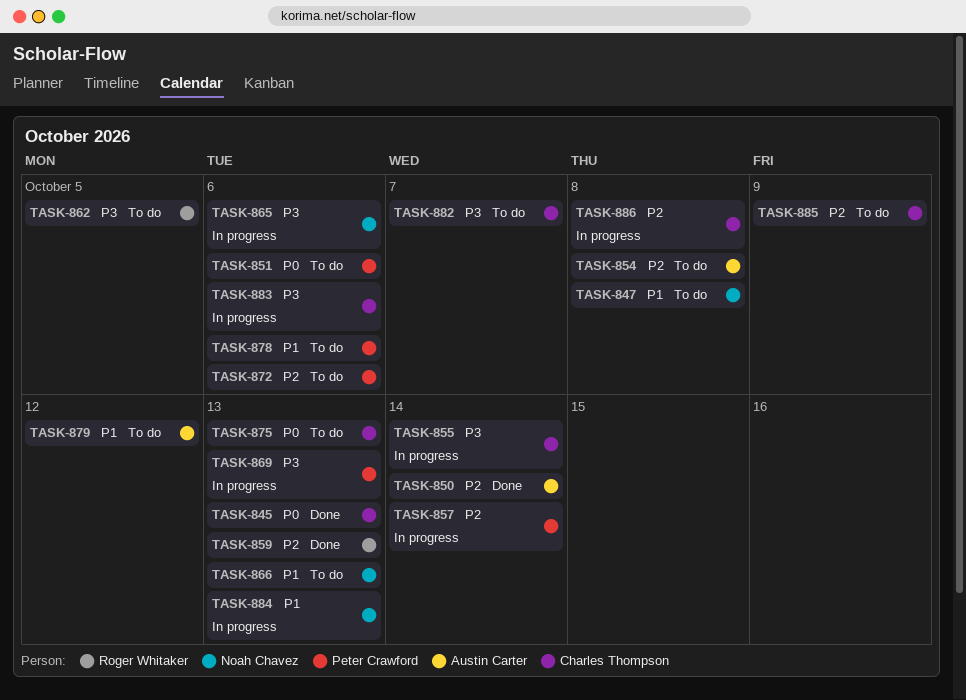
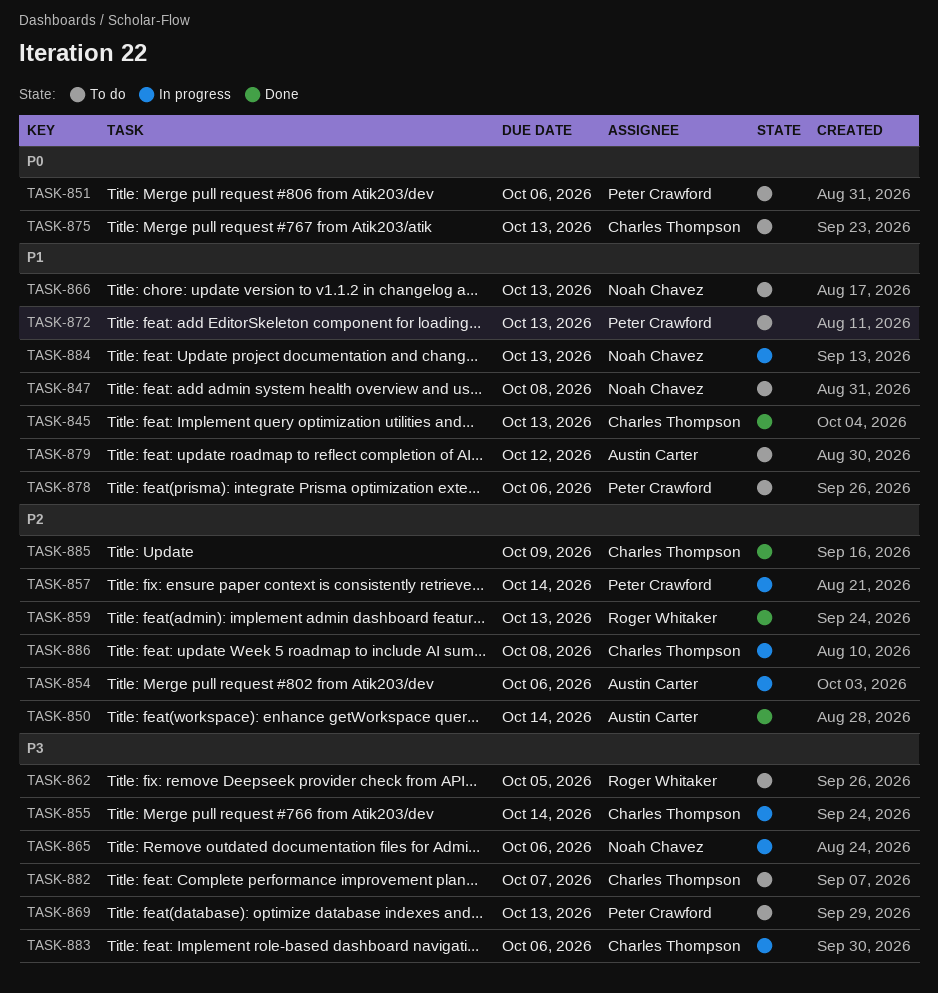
TASK-845, priority: P0 -> P1
TASK-854, status: To do -> In progress
TASK-854, due: Oct 8 -> Oct 6
TASK-869, status: In progress -> To do
TASK-872, priority: P2 -> P1
TASK-872, due: Oct 6 -> Oct 13
TASK-885, status: To do -> Done

